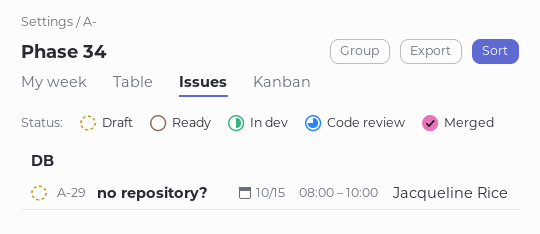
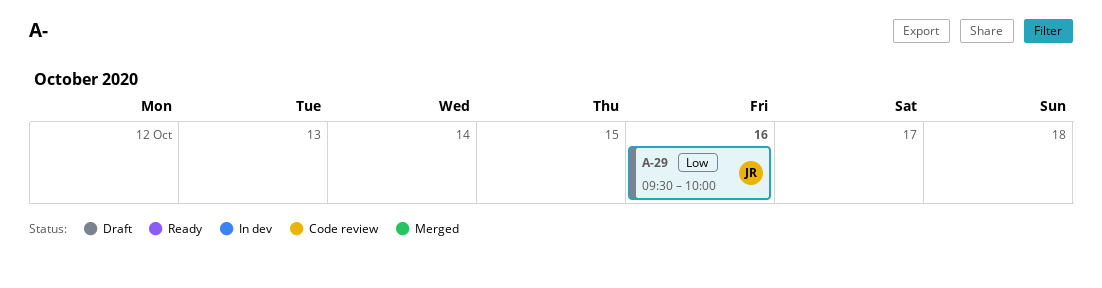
A-29, day: Oct 15 -> Oct 16
A-29, begins: 08:00 -> 09:30

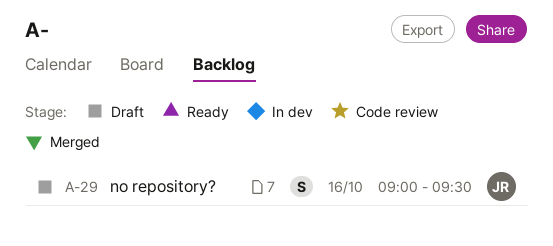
A-29, begins: 09:30 -> 09:00
A-29, ends: 10:00 -> 09:30

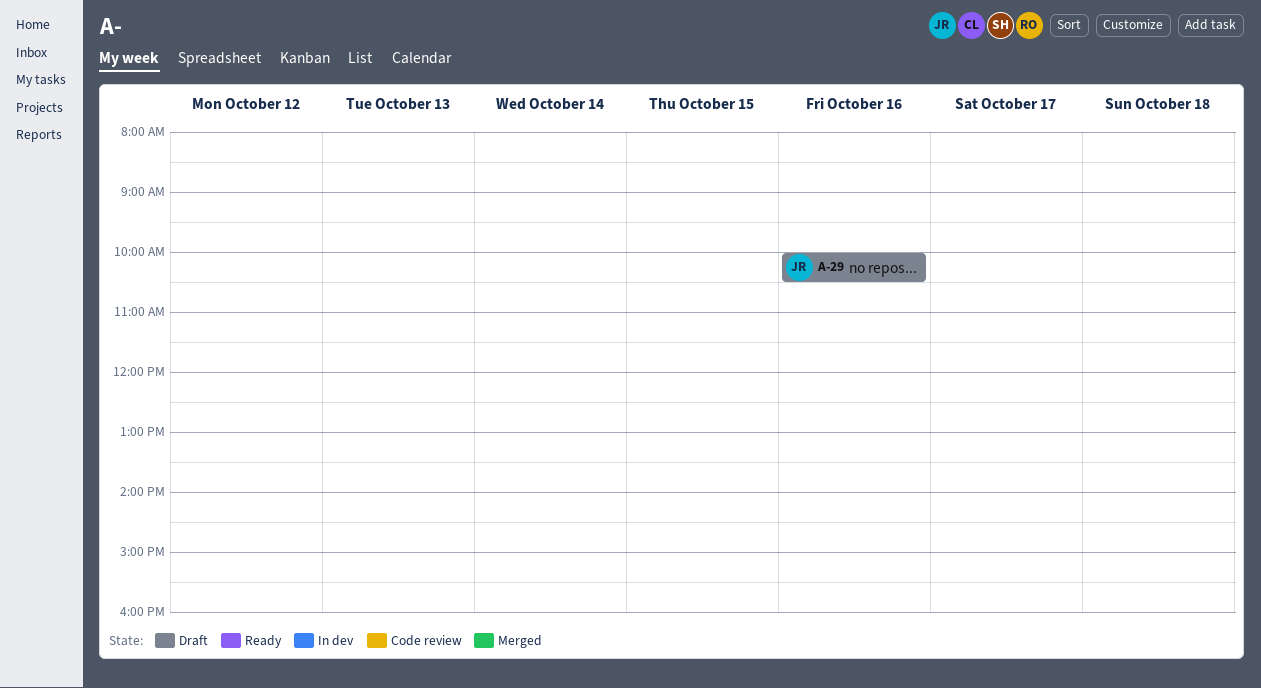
A-29, begins: 09:00 -> 10:00
A-29, ends: 09:30 -> 10:30

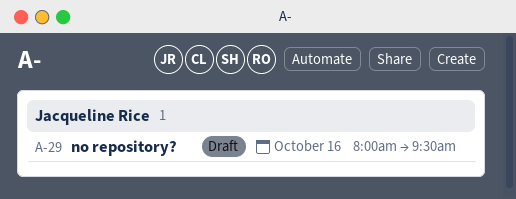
A-29, begins: 10:00 -> 08:00
A-29, ends: 10:30 -> 09:30

